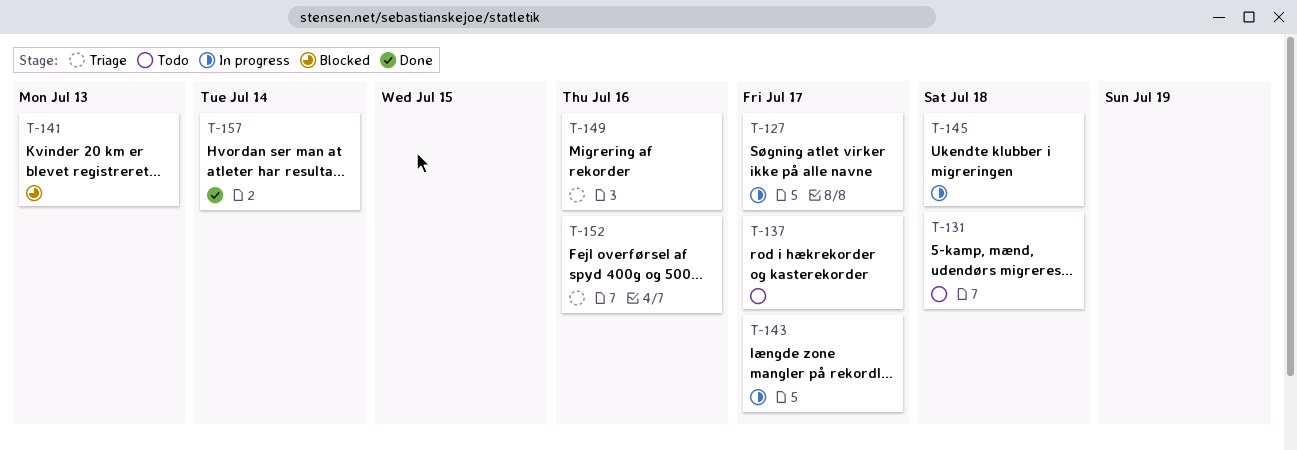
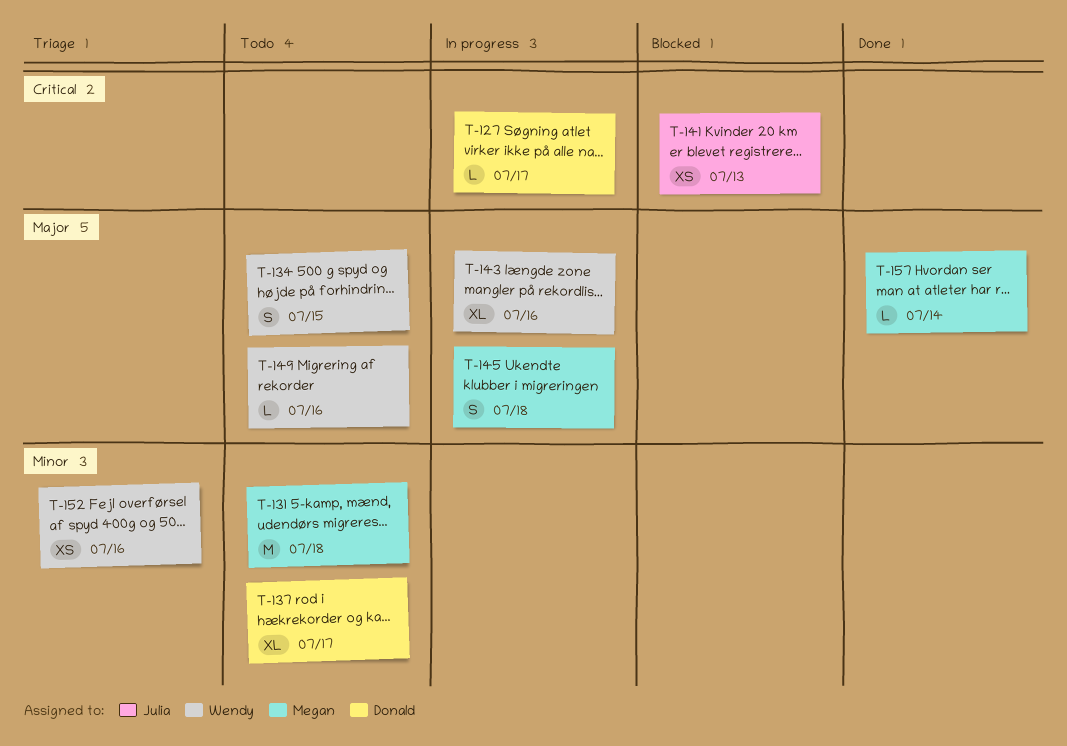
T-134: none -> present
T-143, due: Jul 17 -> Jul 16
T-149, status: Triage -> Todo

